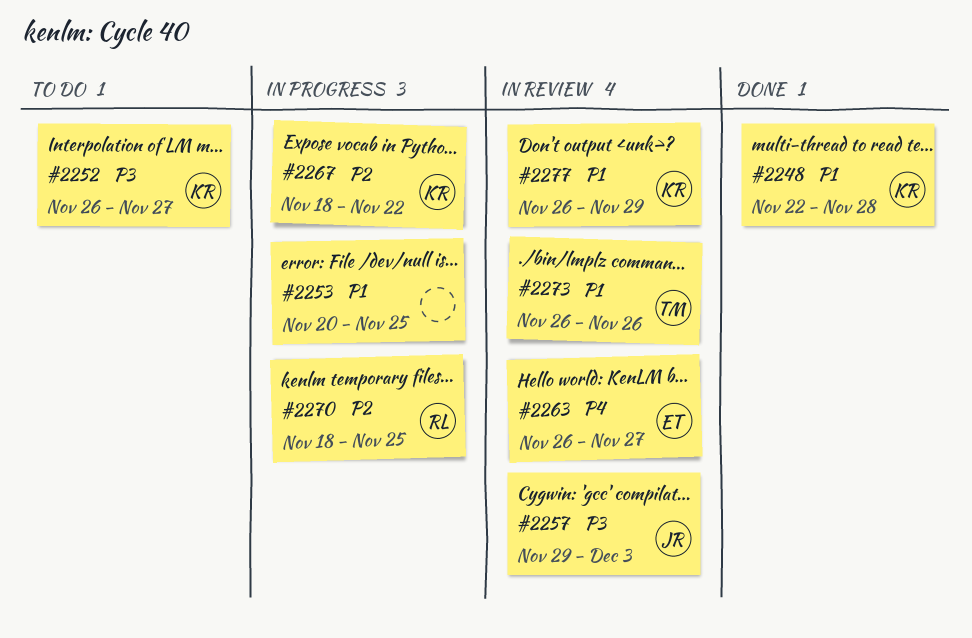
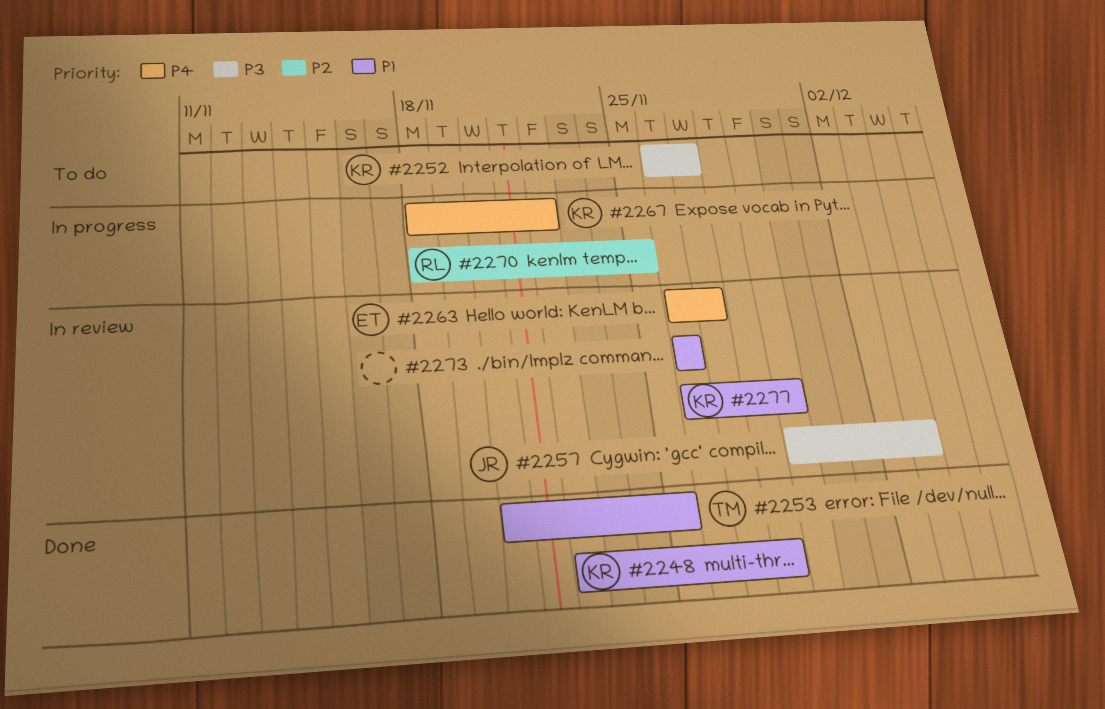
#2253, status: In progress -> Done
#2253, owner: none -> TM
#2267, priority: P2 -> P4
#2273, owner: TM -> none

